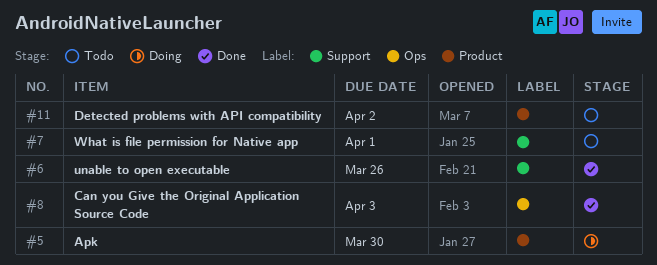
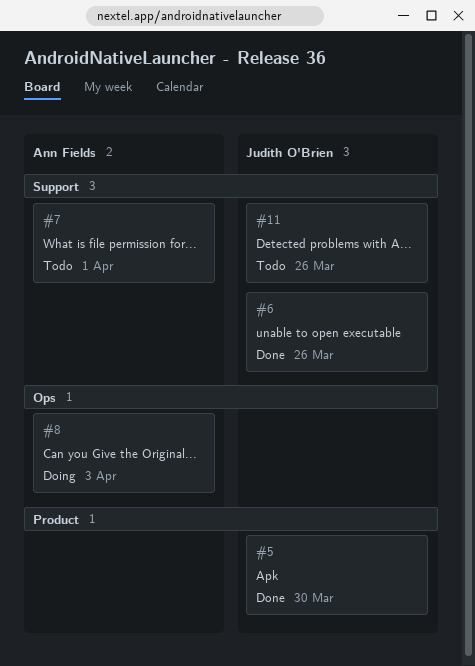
#5, status: Doing -> Done
#8, status: Done -> Doing
#11, label: Product -> Support
#11, due: Apr 2 -> Mar 26

